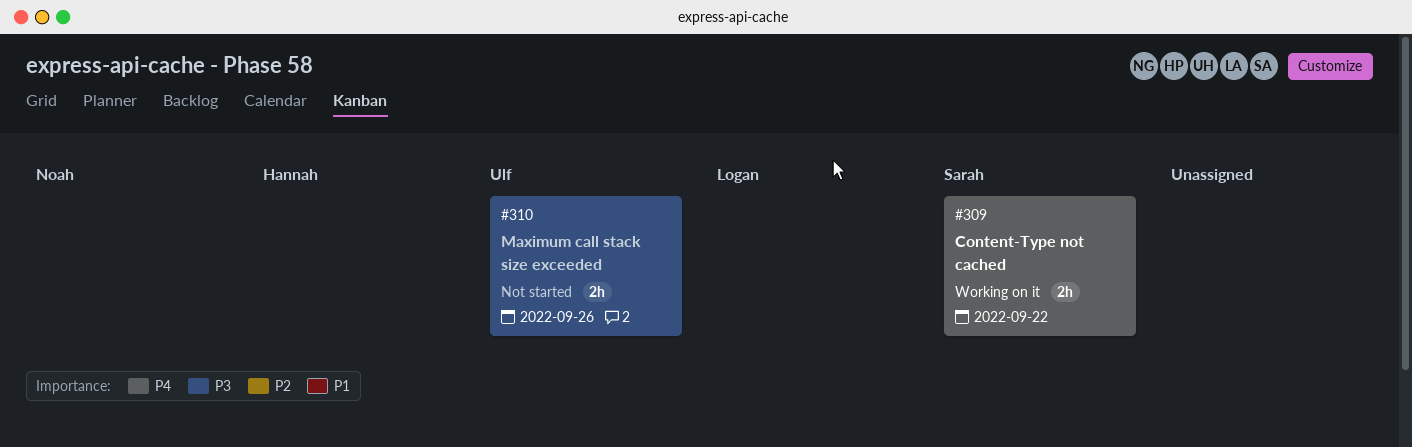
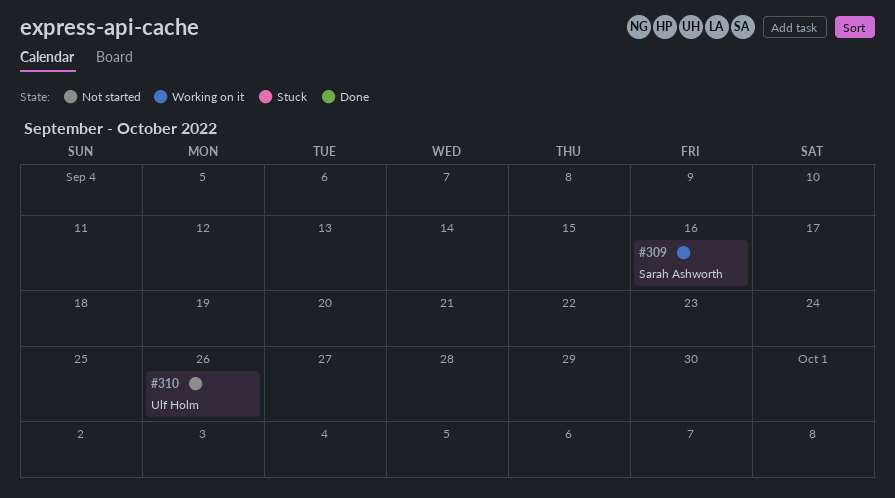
#309, due: Sep 22 -> Sep 16

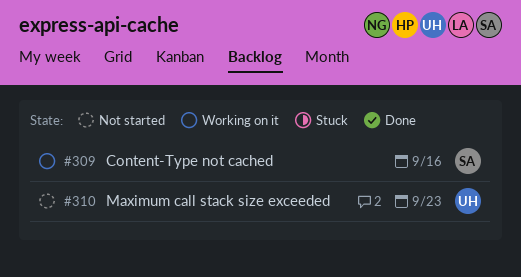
#310, due: Sep 26 -> Sep 23

